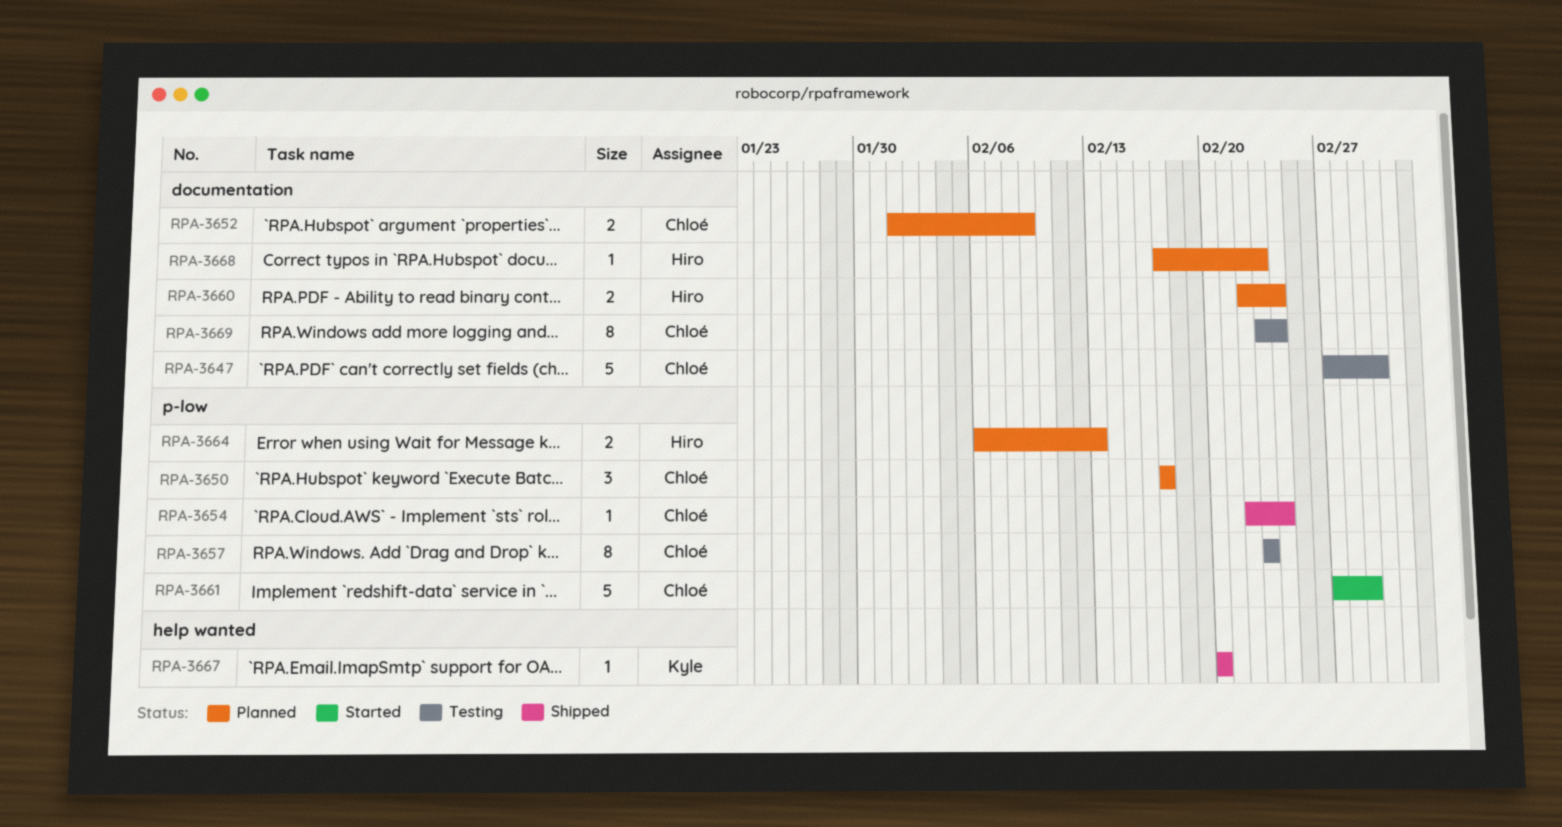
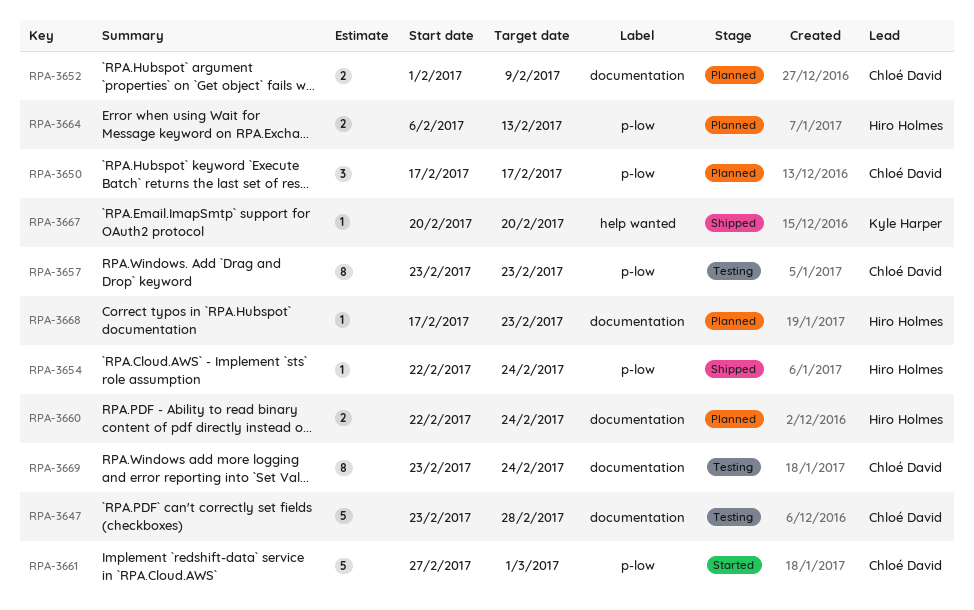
RPA-3647, start: Feb 27 -> Feb 23
RPA-3647, due: Mar 2 -> Feb 28
RPA-3654, owner: Chloé David -> Hiro Holmes

